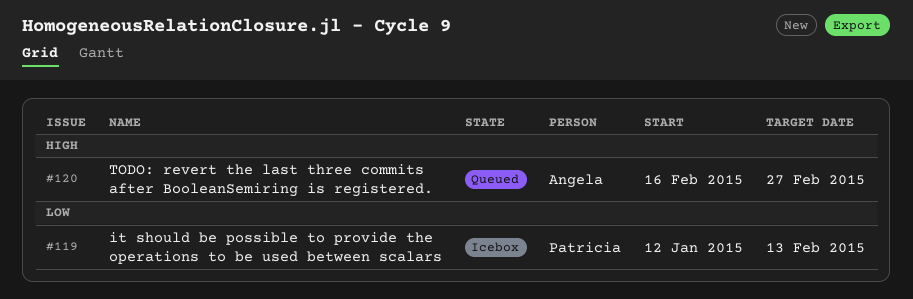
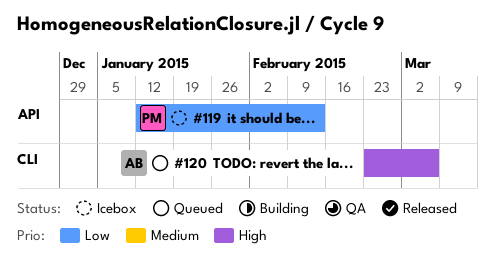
#120, start: Feb 16 -> Feb 23
#120, due: Feb 27 -> Mar 6

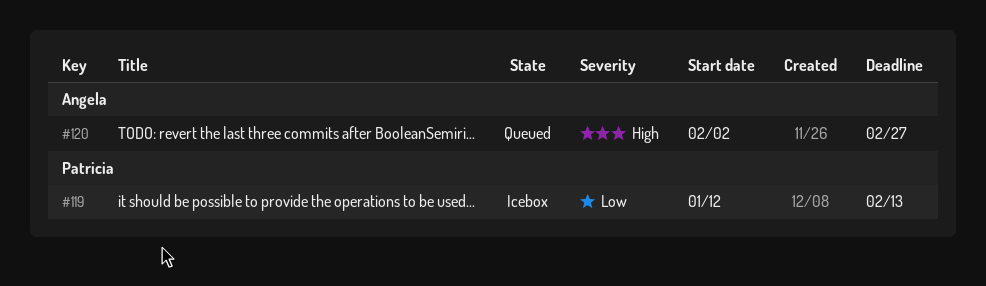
#120, start: Feb 23 -> Feb 2
#120, due: Mar 6 -> Feb 27

